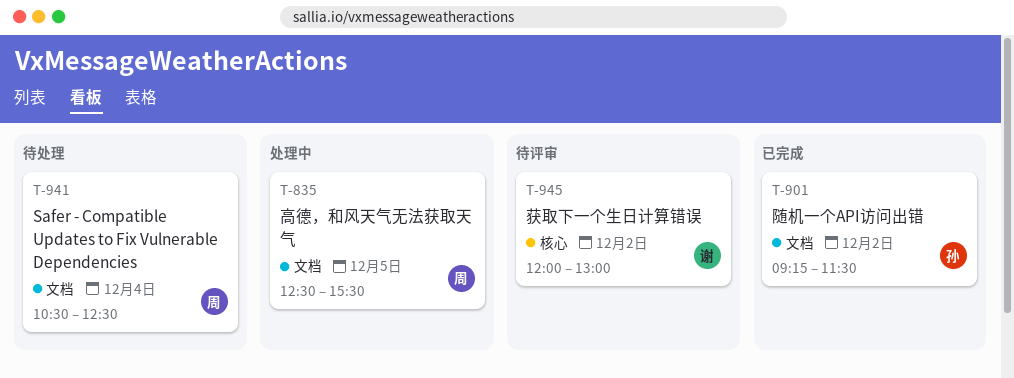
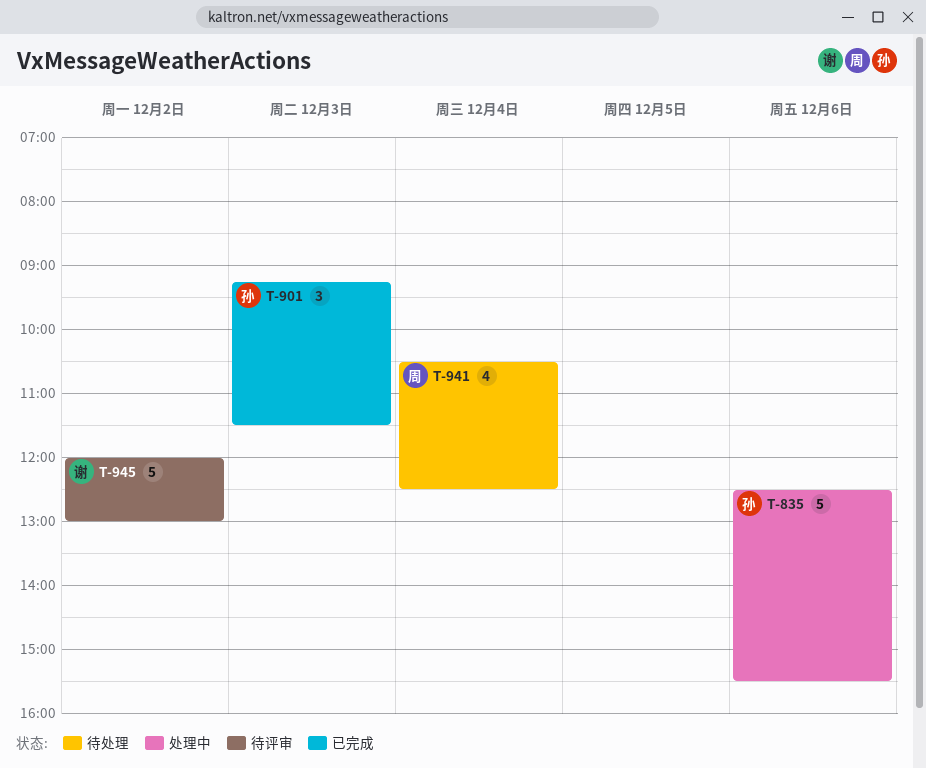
T-835, owner: 周 -> 孙
T-835, day: Dec 5 -> Dec 6
T-901, day: Dec 2 -> Dec 3

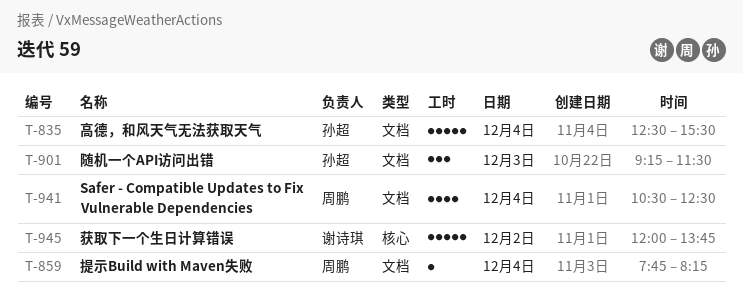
T-835, day: Dec 6 -> Dec 4
T-859: none -> present
T-945, ends: 13:00 -> 13:45

